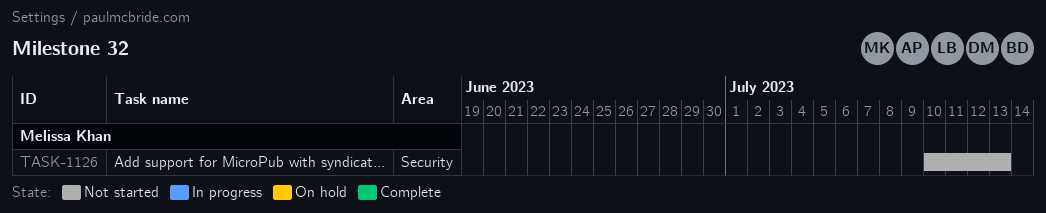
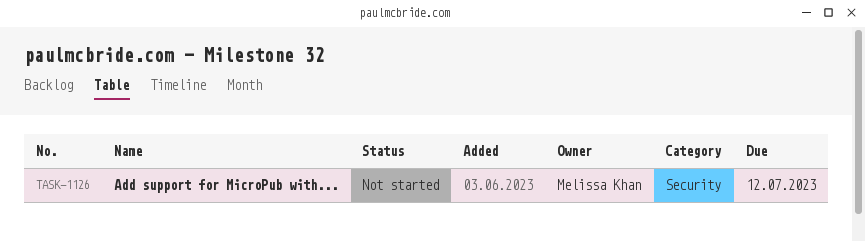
TASK-1126, due: Jul 13 -> Jul 12

